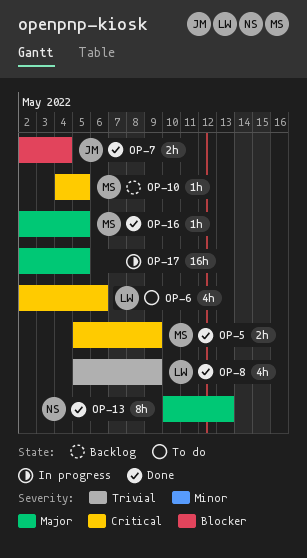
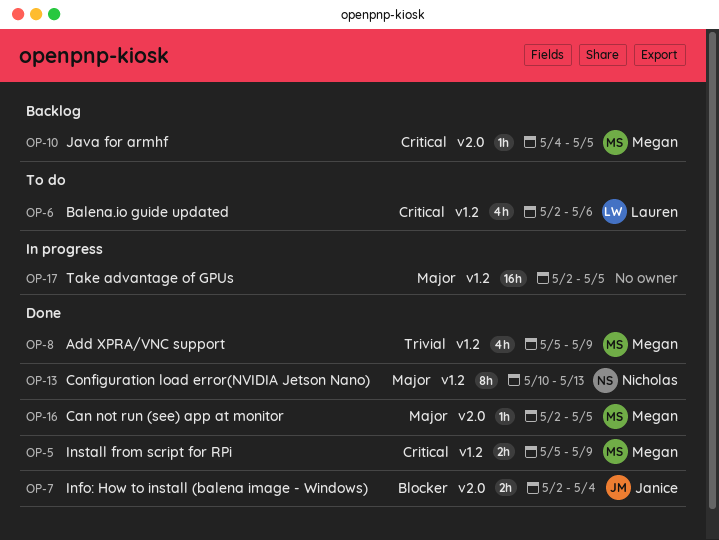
OP-8, owner: Lauren -> Megan

